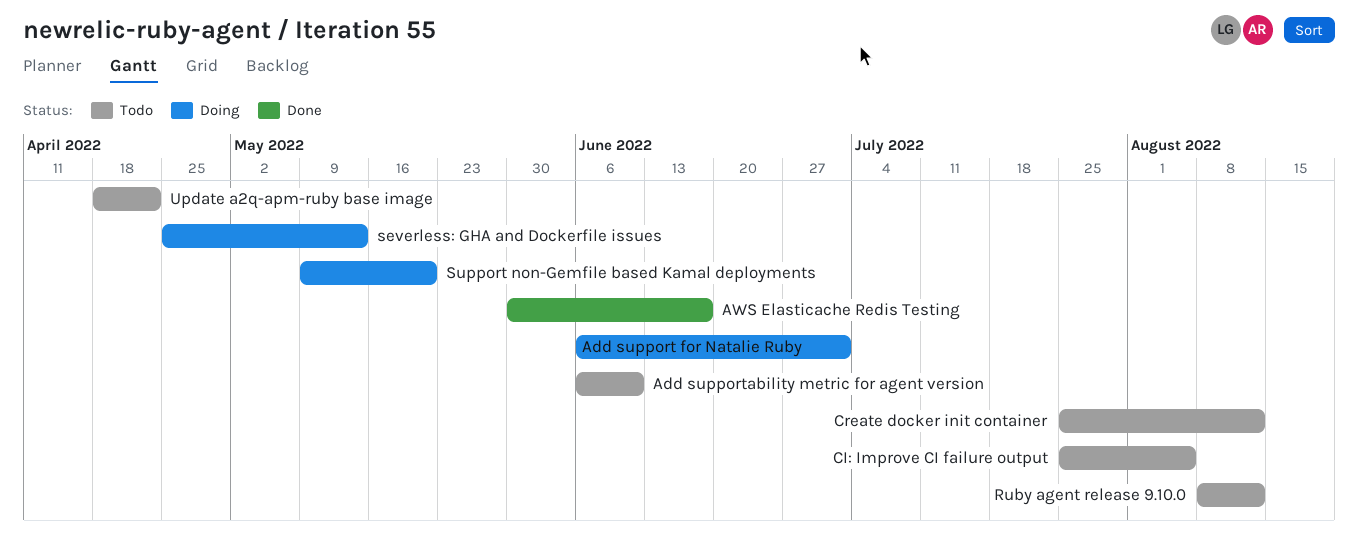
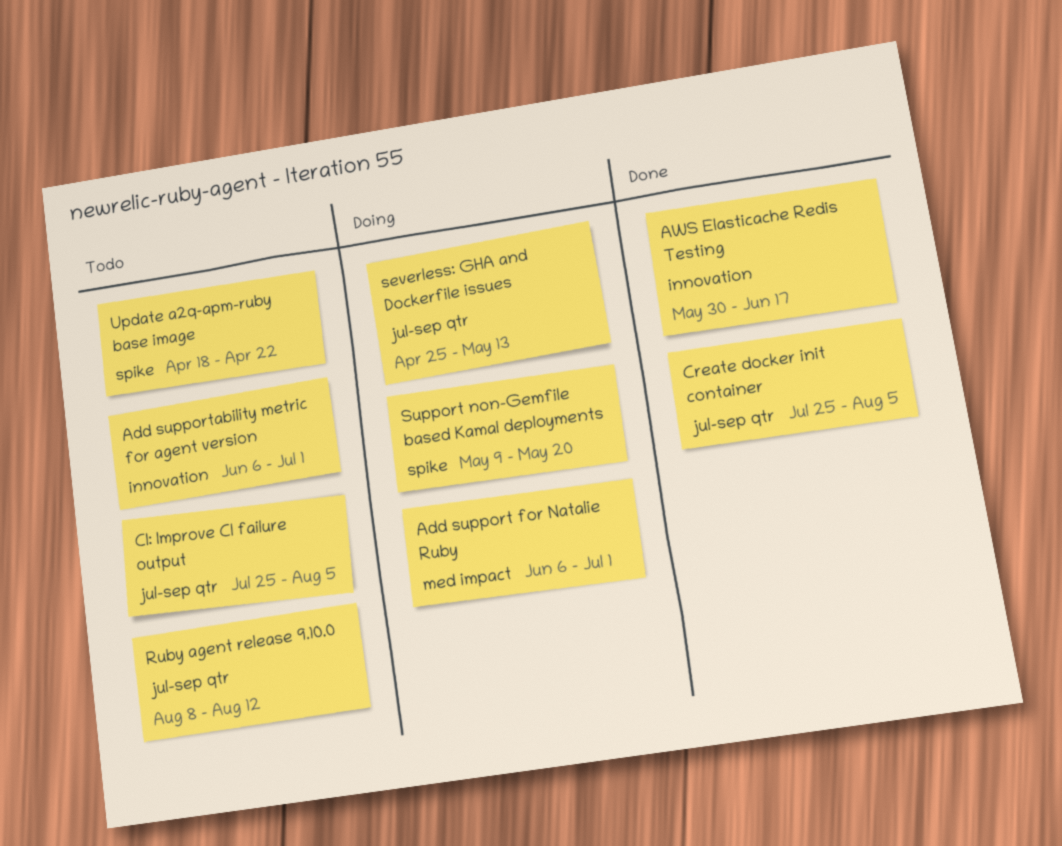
Add supportability metric for agent version, due: Jun 10 -> Jul 1
Create docker init container, status: Todo -> Done
Create docker init container, due: Aug 12 -> Aug 5

